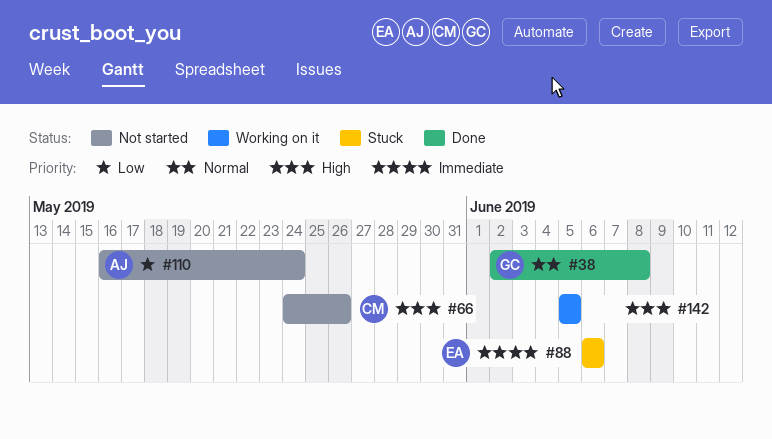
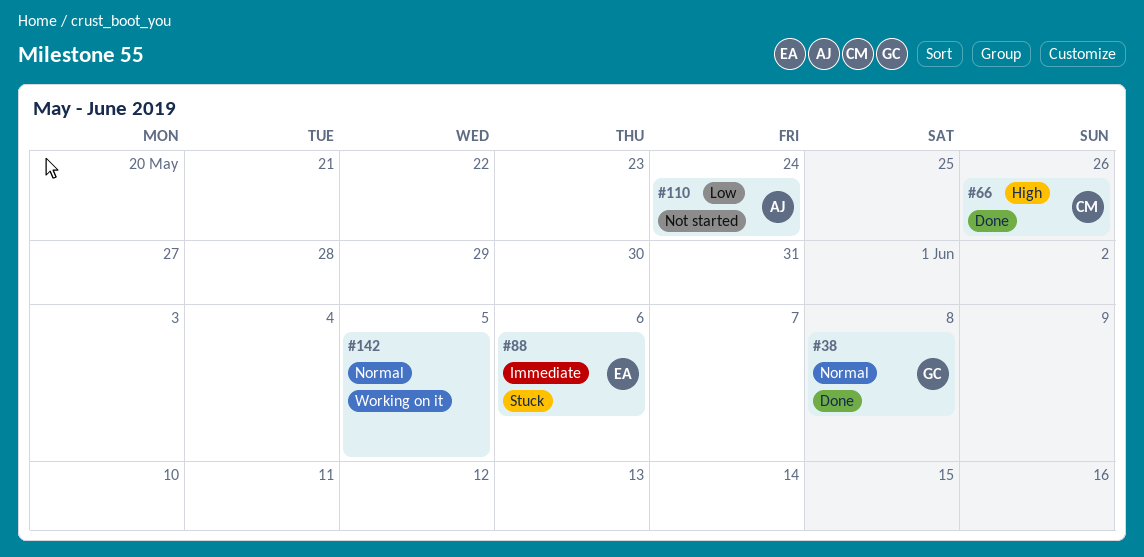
#66, status: Not started -> Done
#142, priority: High -> Normal

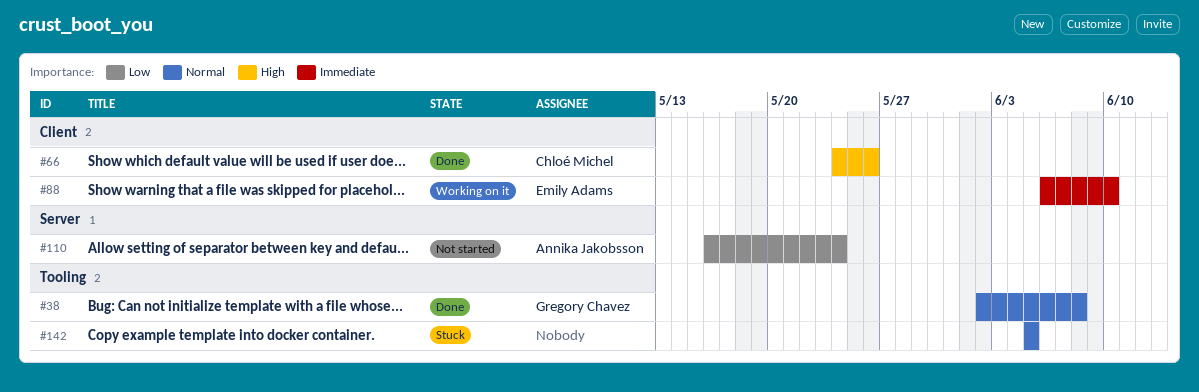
#88, status: Stuck -> Working on it
#88, due: Jun 6 -> Jun 10
#142, status: Working on it -> Stuck

